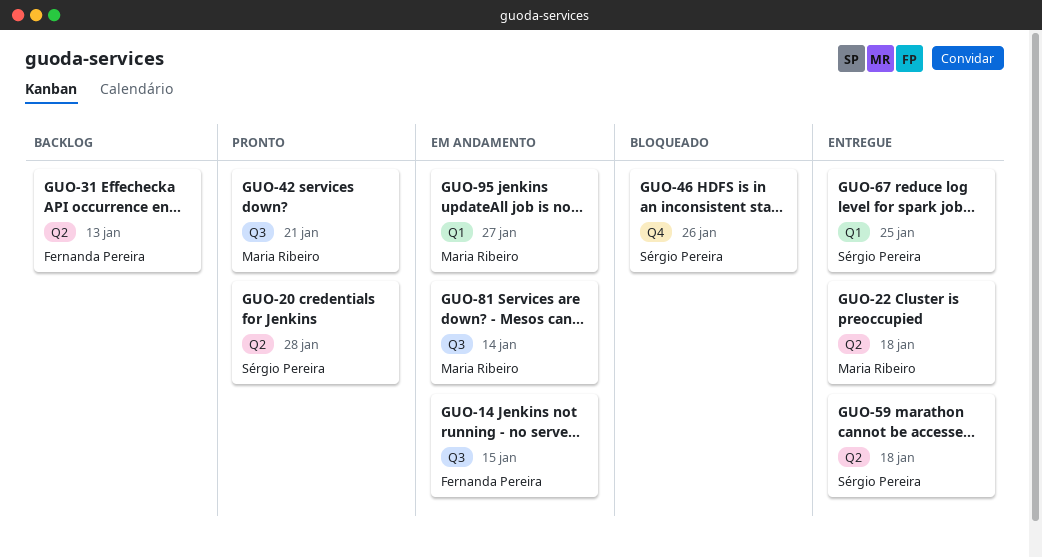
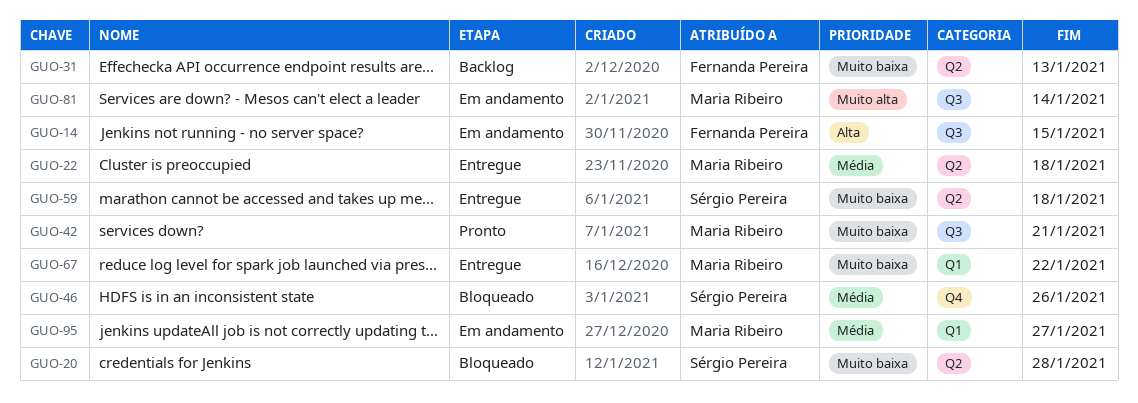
GUO-20, status: Pronto -> Bloqueado
GUO-67, owner: Sérgio Pereira -> Maria Ribeiro
GUO-67, due: Jan 25 -> Jan 22

